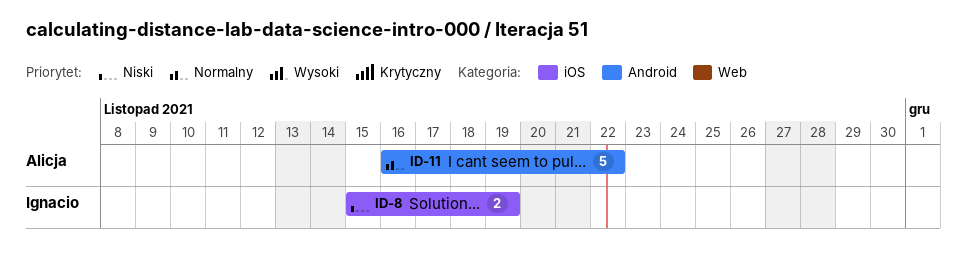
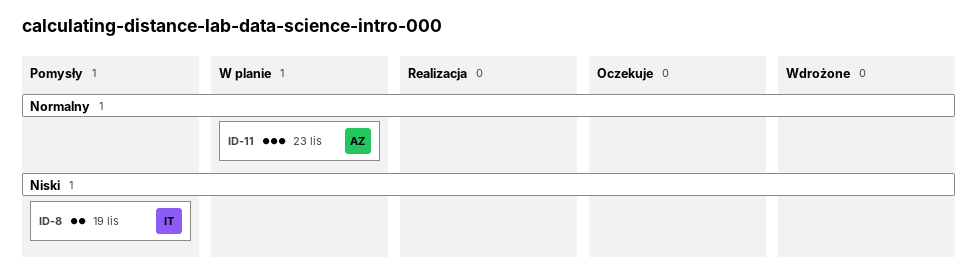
ID-11, estimate: 5 -> 3
ID-11, due: Nov 22 -> Nov 23

